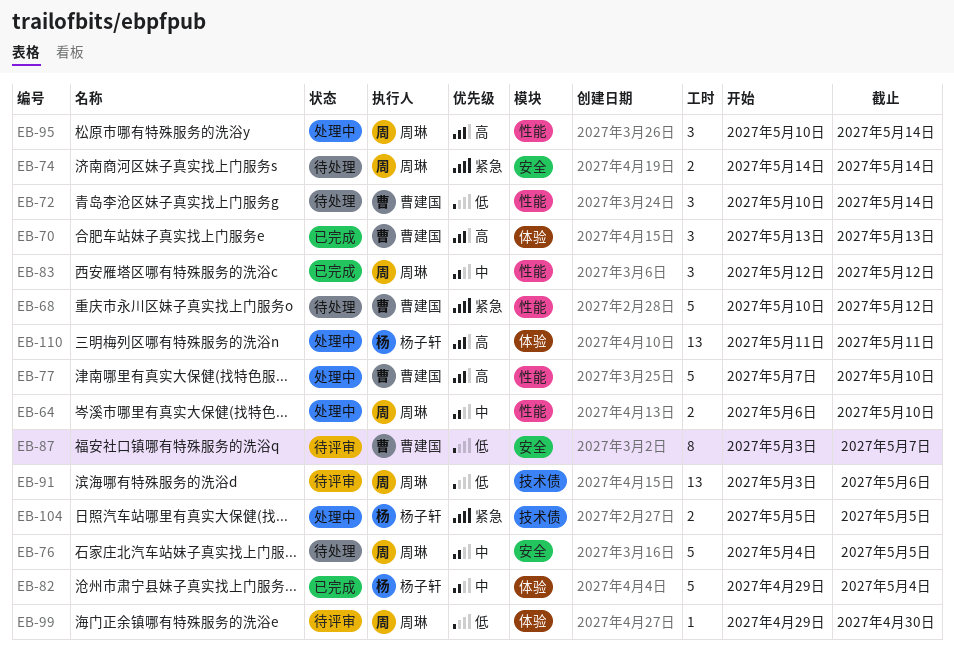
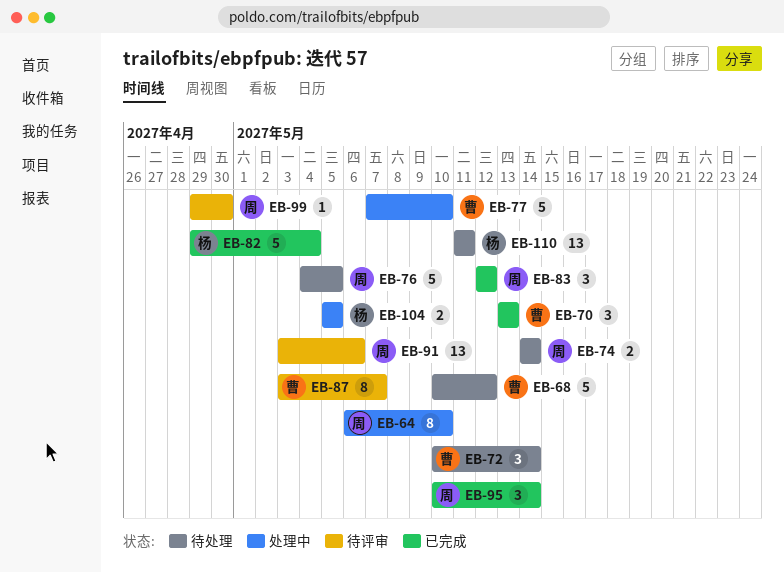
EB-64, estimate: 2 -> 8
EB-95, status: 处理中 -> 已完成
EB-110, status: 处理中 -> 待处理

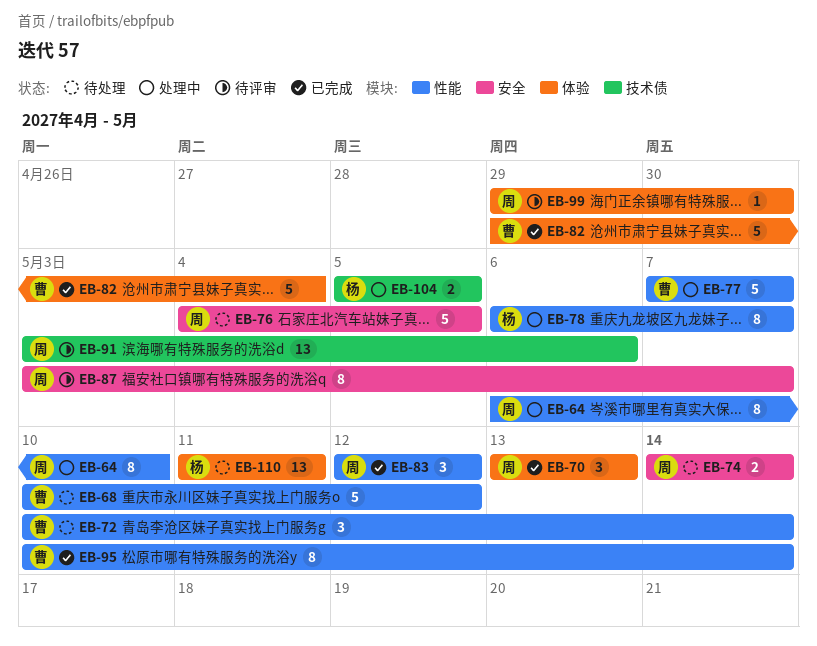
EB-70, owner: 曹 -> 周
EB-77, due: May 10 -> May 7
EB-78: none -> present
EB-82, owner: 杨 -> 曹
EB-87, owner: 曹 -> 周
EB-95, owner: 周 -> 曹
EB-95, estimate: 3 -> 8

